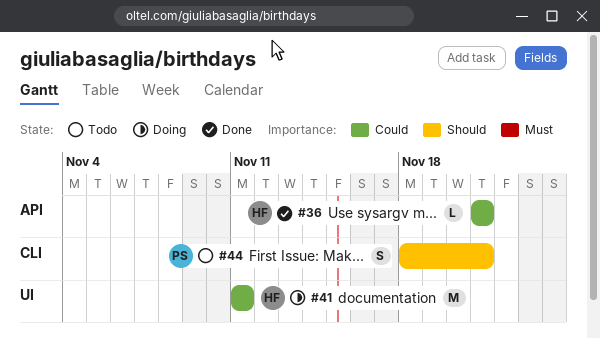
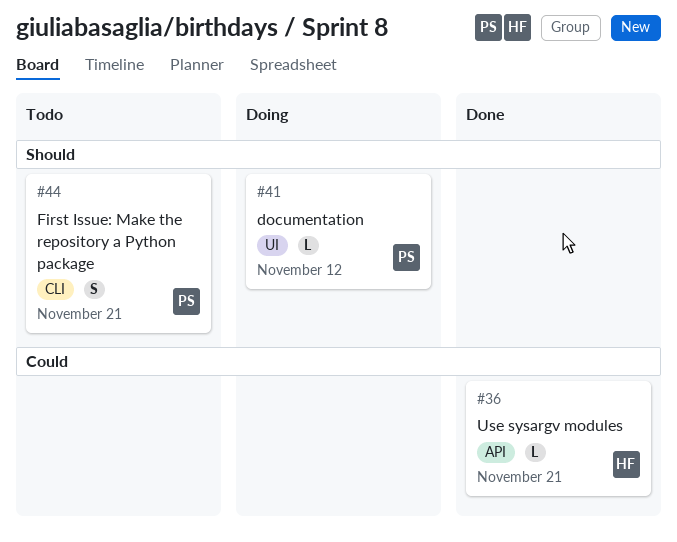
#41, owner: HF -> PS
#41, priority: Could -> Should
#41, estimate: M -> L
#41, due: Nov 11 -> Nov 12

